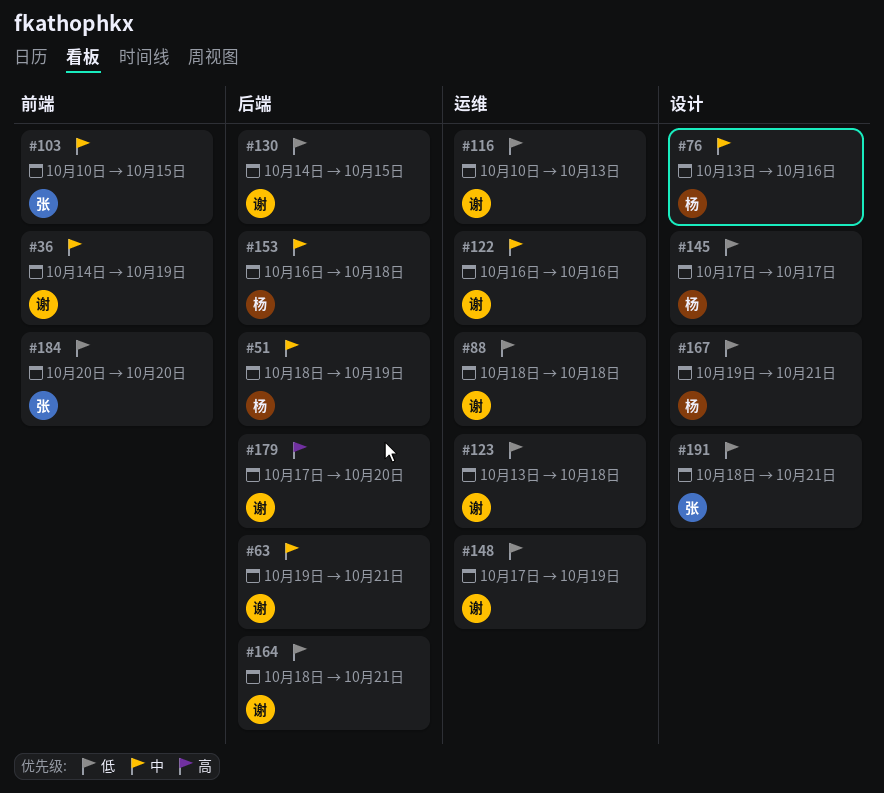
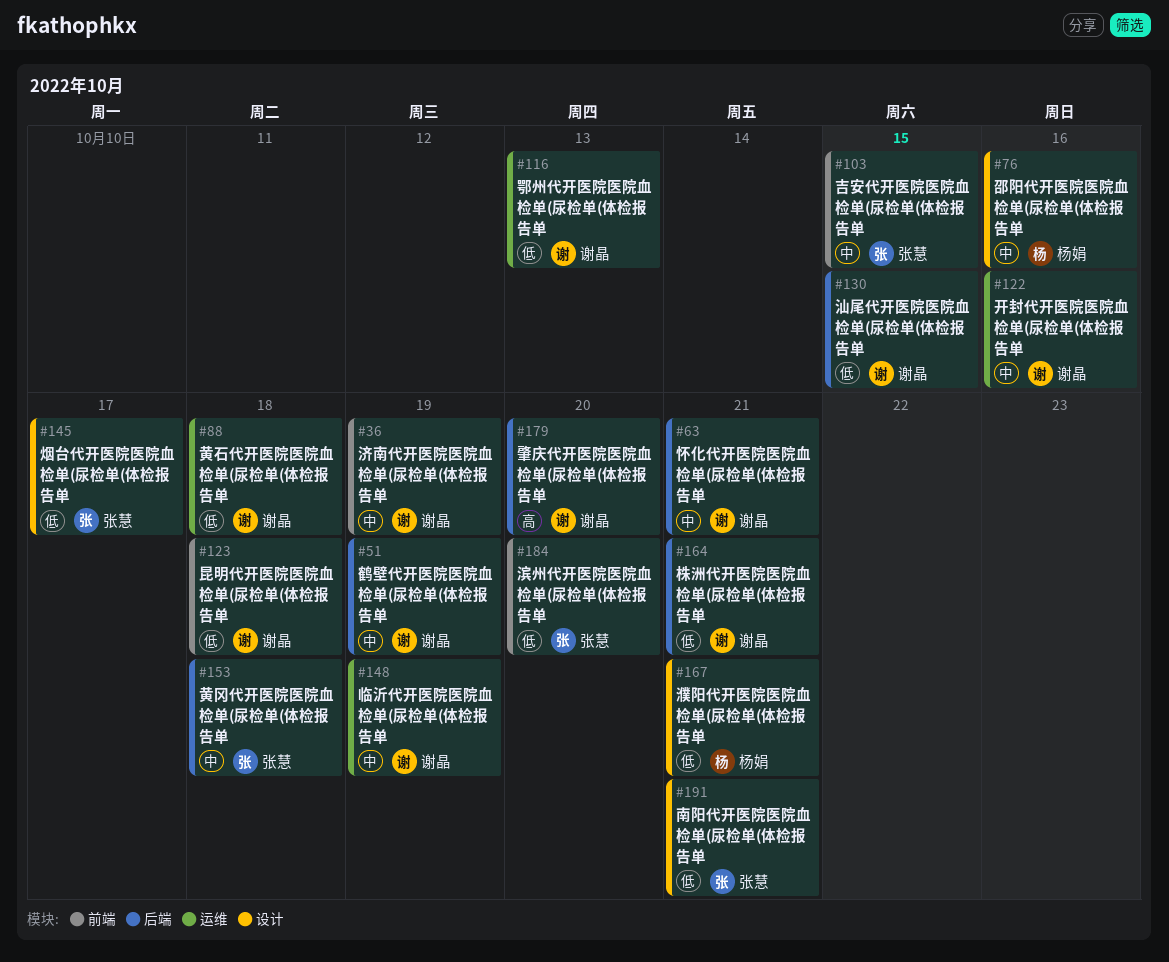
#51, owner: 杨娟 -> 谢晶
#123, label: 运维 -> 前端
#145, owner: 杨娟 -> 张慧
#148, priority: 低 -> 中
#153, owner: 杨娟 -> 张慧

